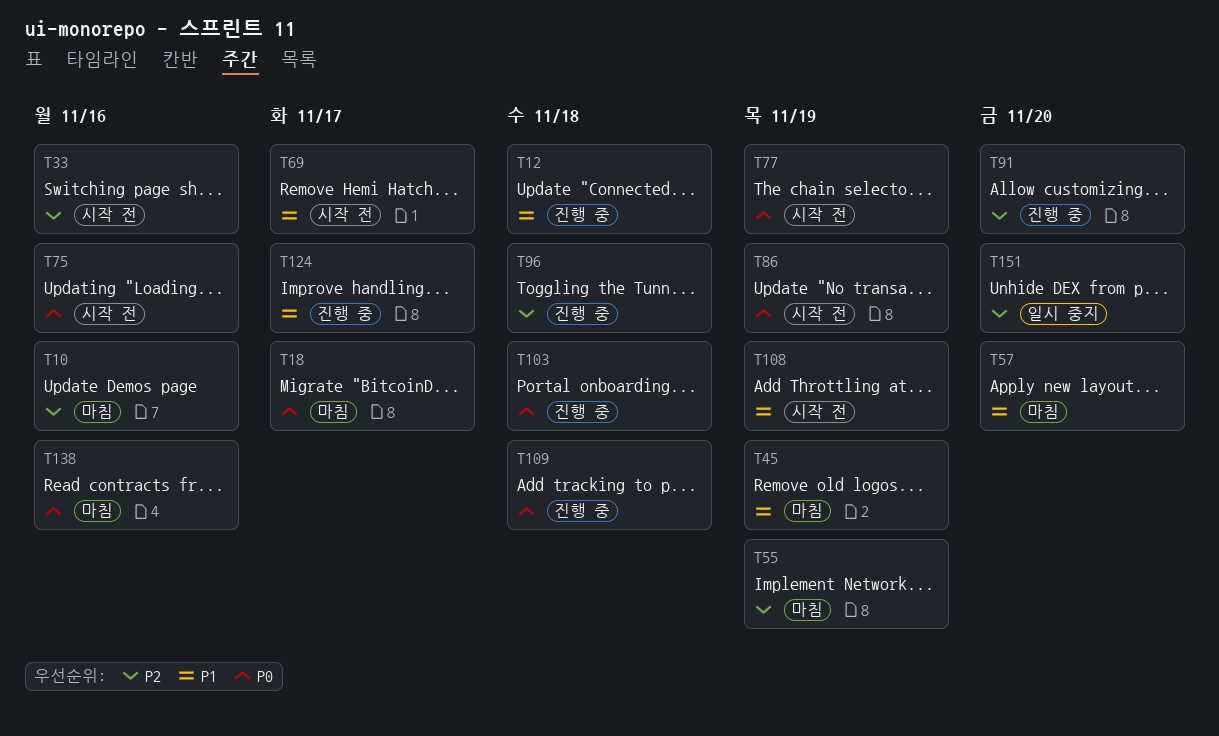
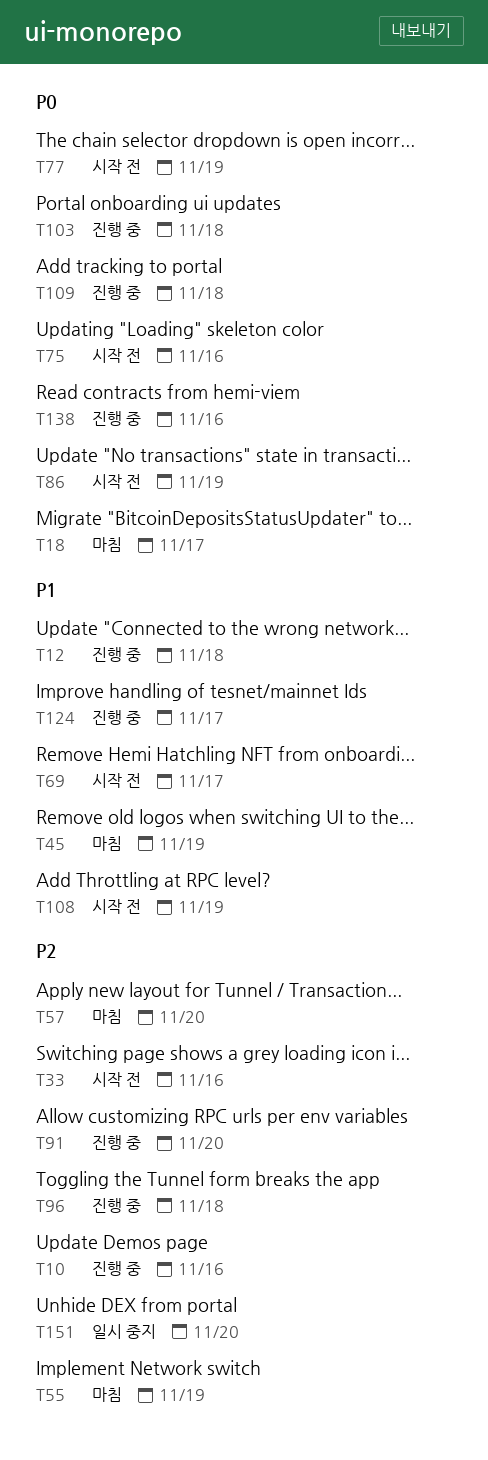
T10, status: 마침 -> 진행 중
T57, priority: P1 -> P2
T138, status: 마침 -> 진행 중

